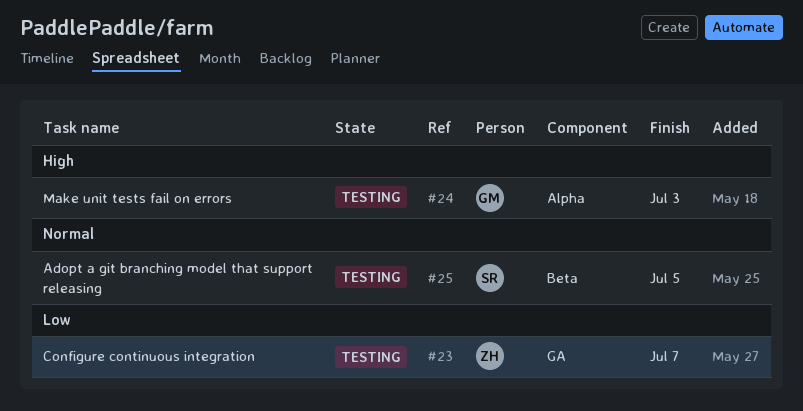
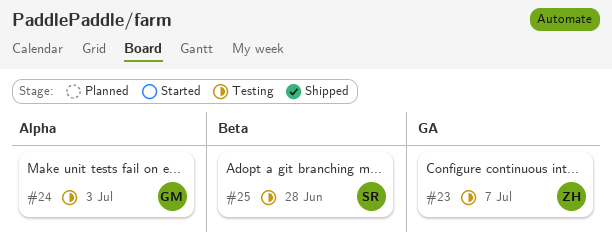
#25, due: Jul 5 -> Jun 28

